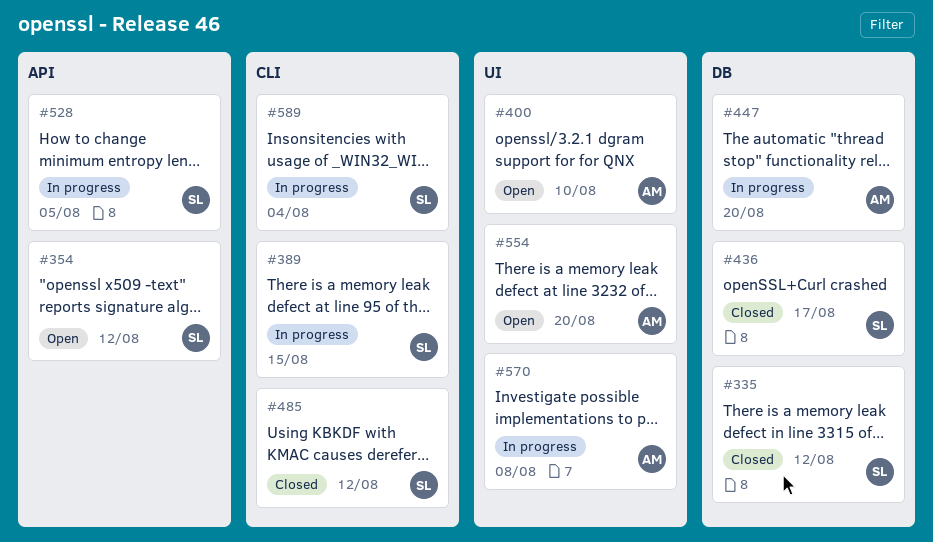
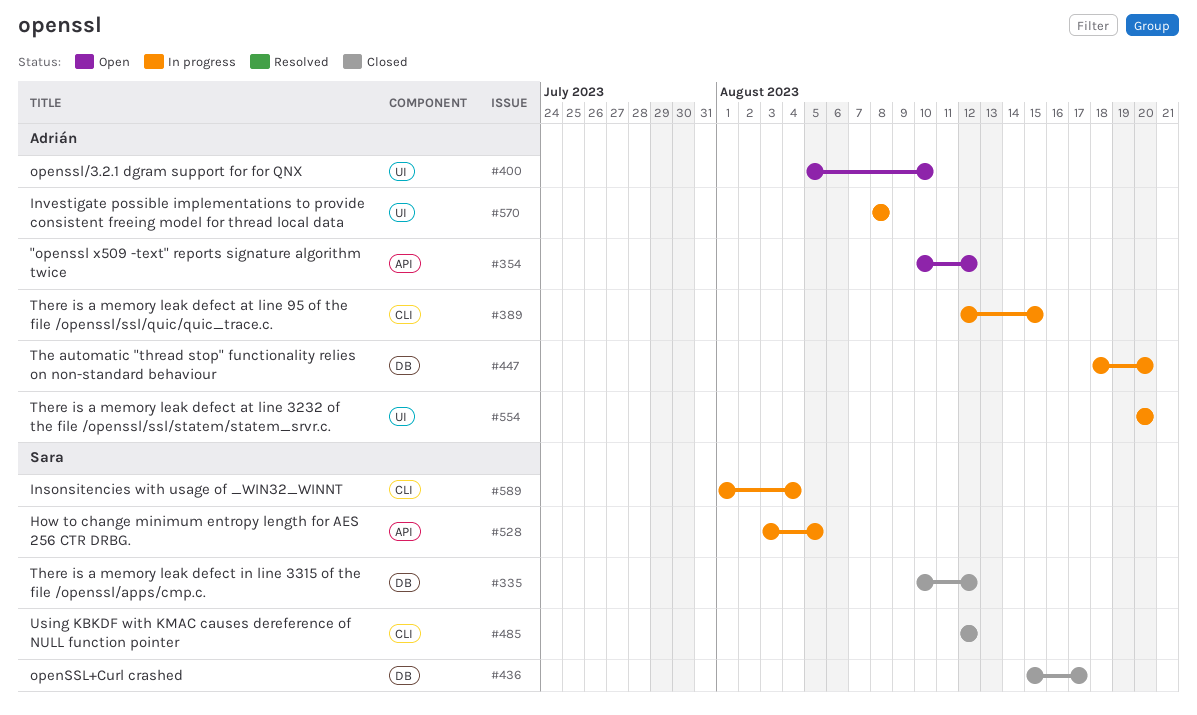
#354, owner: Sara -> Adrián
#389, owner: Sara -> Adrián
#554, status: Open -> In progress

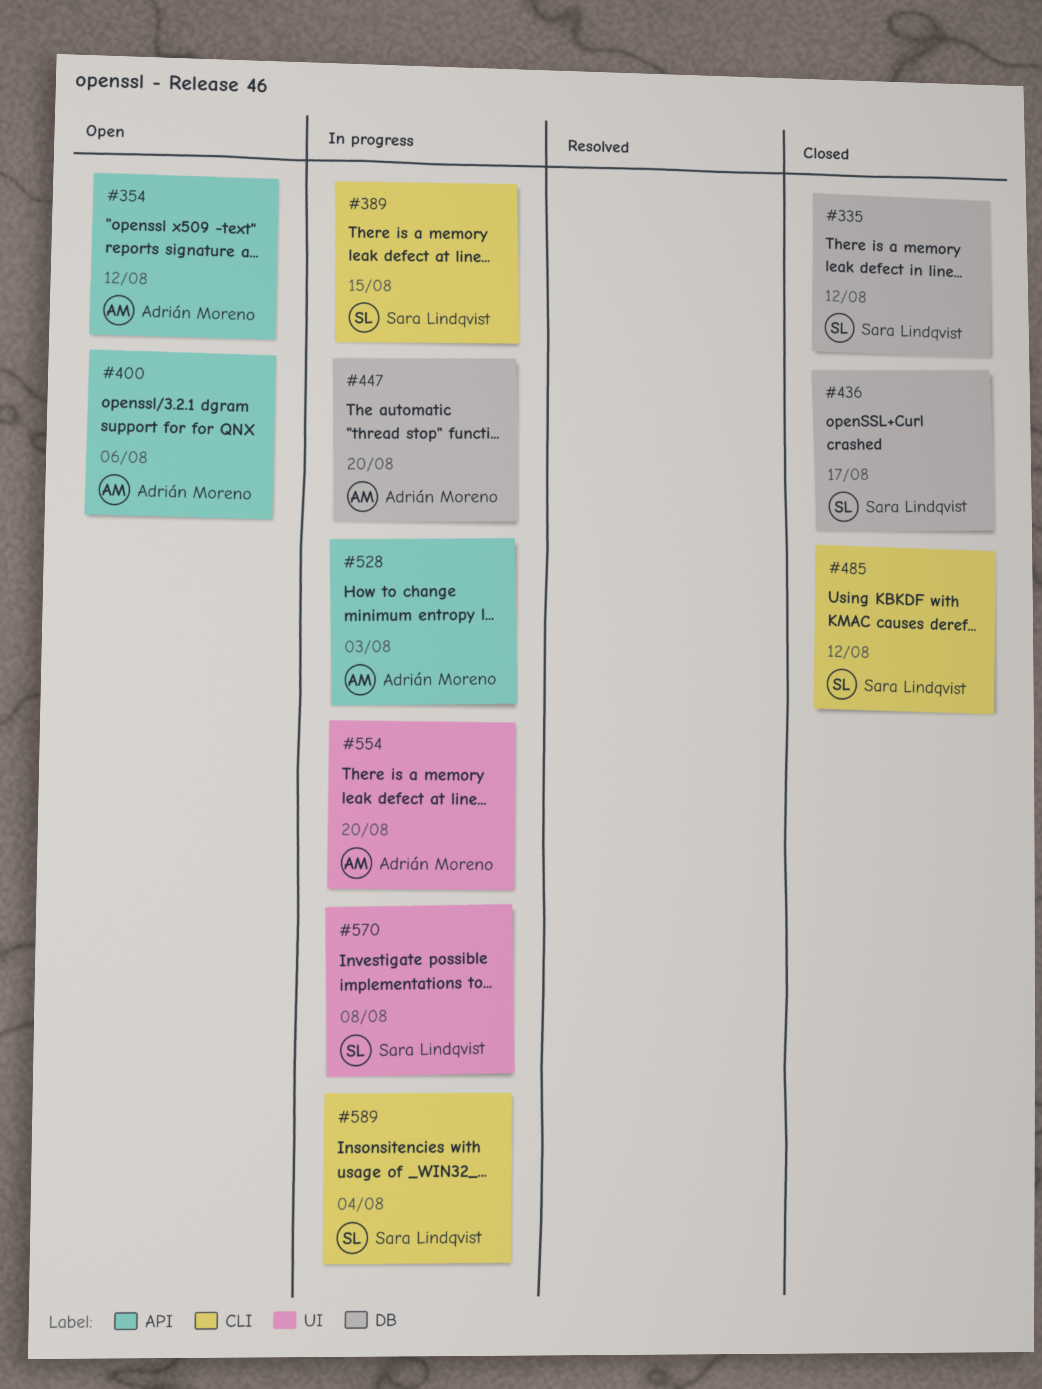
#389, owner: Adrián Moreno -> Sara Lindqvist
#400, label: UI -> API
#400, due: Aug 10 -> Aug 6
#528, owner: Sara Lindqvist -> Adrián Moreno
#528, due: Aug 5 -> Aug 3
#570, owner: Adrián Moreno -> Sara Lindqvist

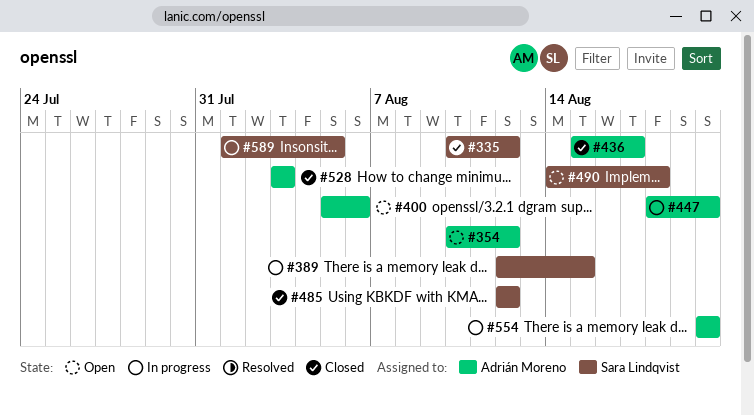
#436, owner: Sara Lindqvist -> Adrián Moreno
#490: none -> present
#528, status: In progress -> Closed
#570: present -> none
#589, due: Aug 4 -> Aug 5

